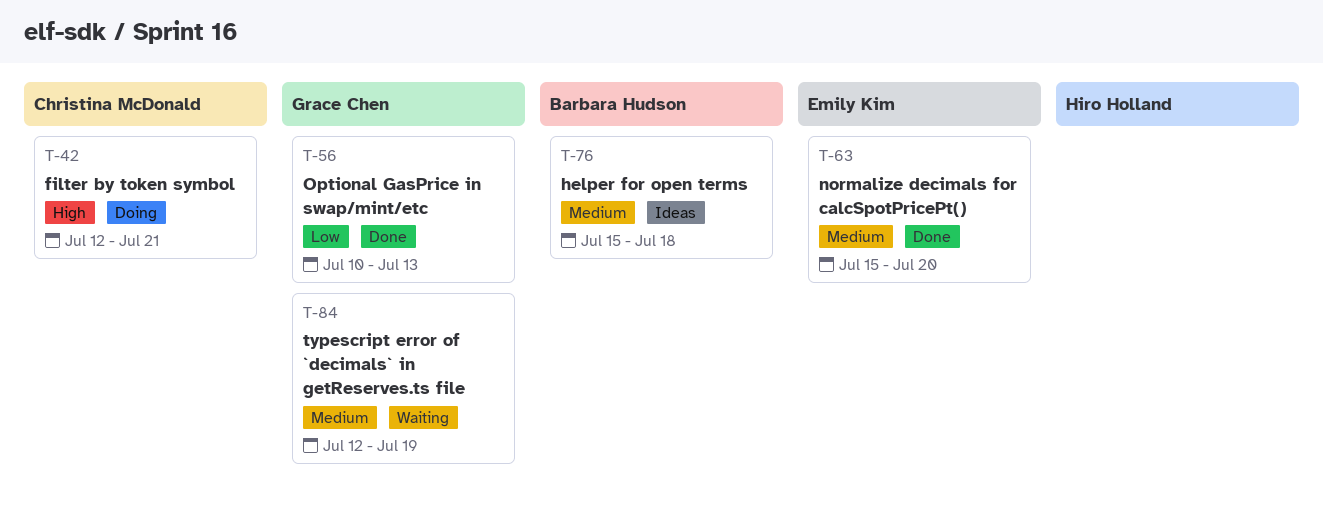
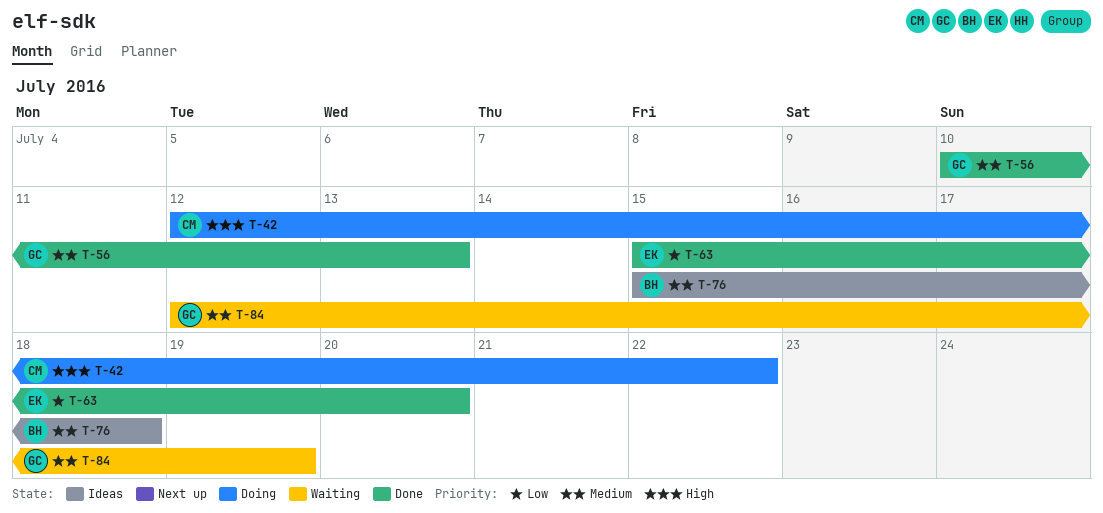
T-42, due: Jul 21 -> Jul 22
T-56, priority: Low -> Medium
T-63, priority: Medium -> Low

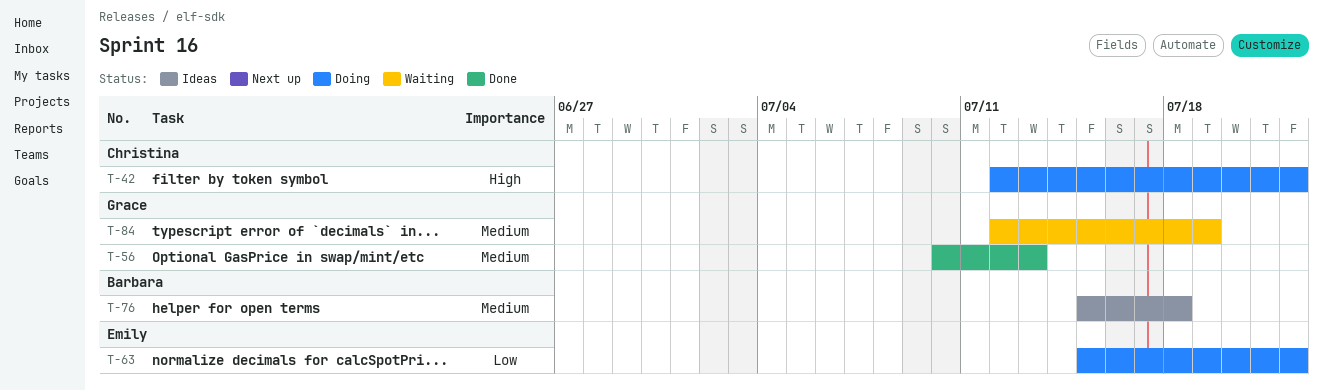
T-63, status: Done -> Doing
T-63, due: Jul 20 -> Jul 22

